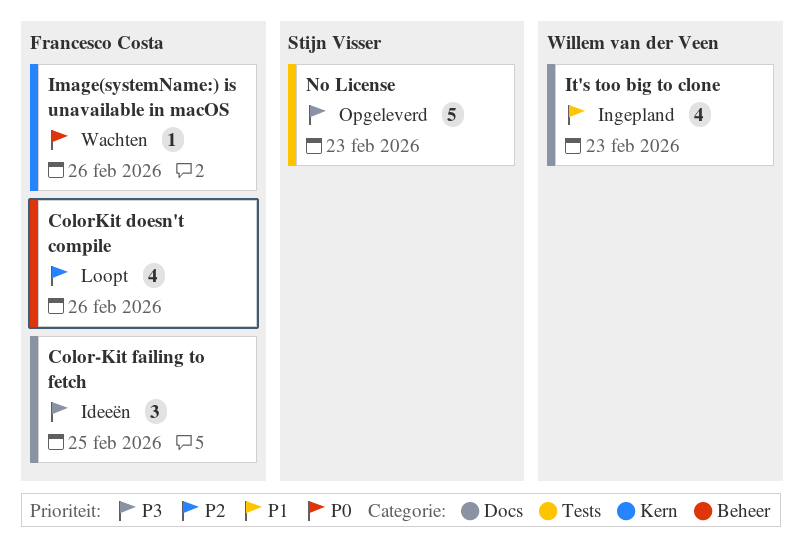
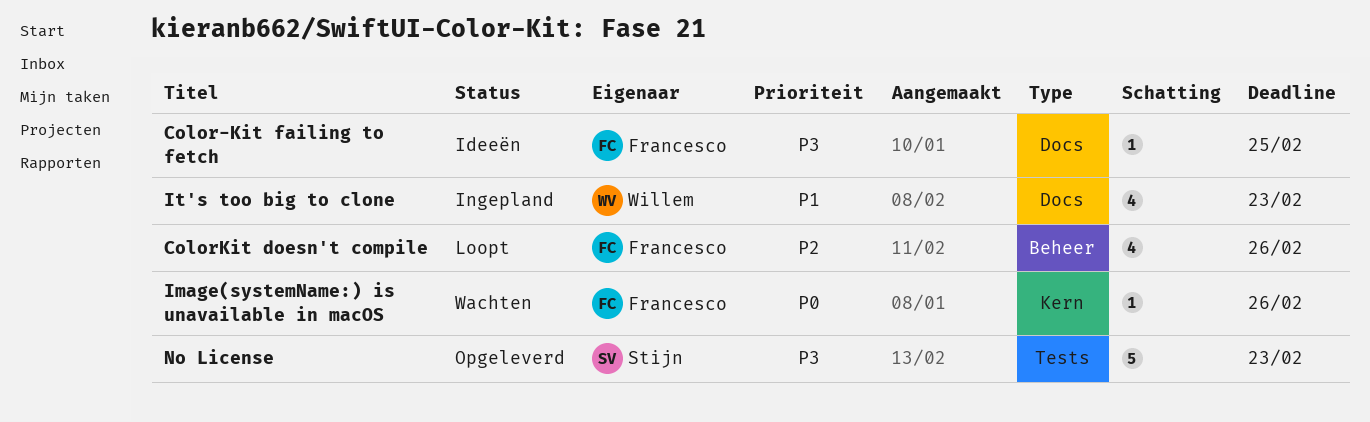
Color-Kit failing to fetch, estimate: 3 -> 1

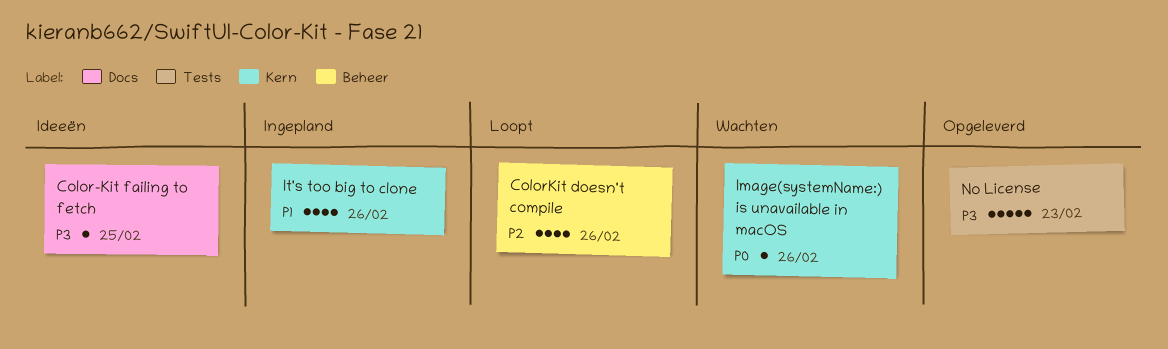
It's too big to clone, label: Docs -> Kern
It's too big to clone, due: Feb 23 -> Feb 26

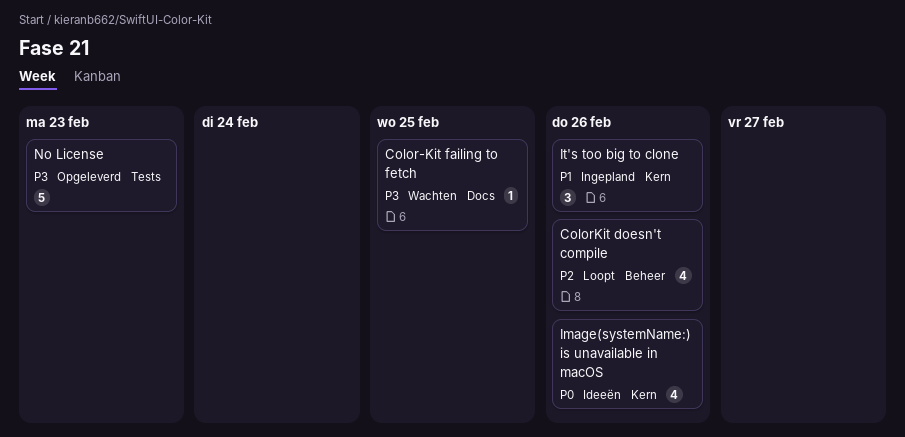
Color-Kit failing to fetch, status: Ideeën -> Wachten
Image(systemName:) is unavailable in macOS, status: Wachten -> Ideeën
Image(systemName:) is unavailable in macOS, estimate: 1 -> 4
It's too big to clone, estimate: 4 -> 3

